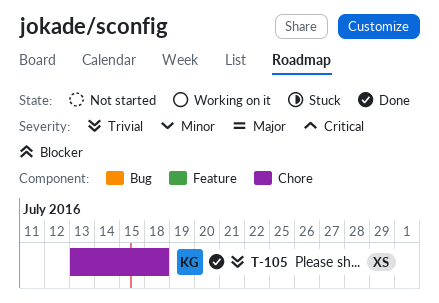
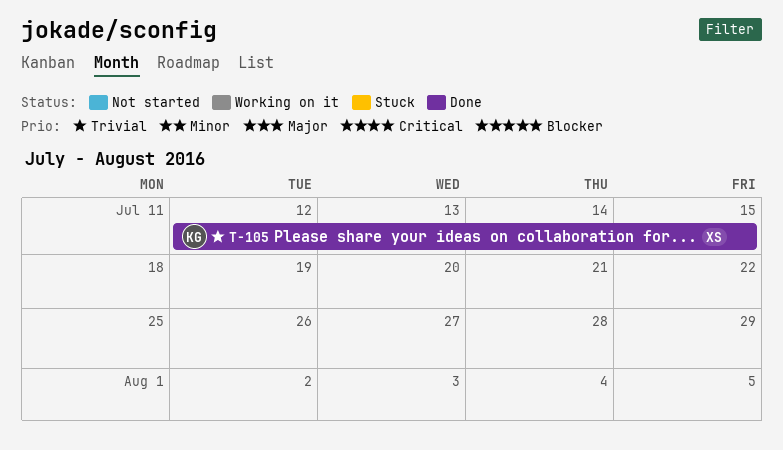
T-105, start: Jul 13 -> Jul 12
T-105, due: Jul 18 -> Jul 15

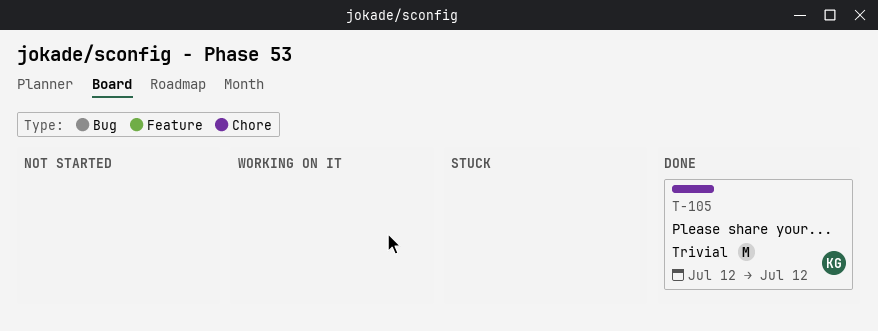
T-105, estimate: XS -> M
T-105, due: Jul 15 -> Jul 12

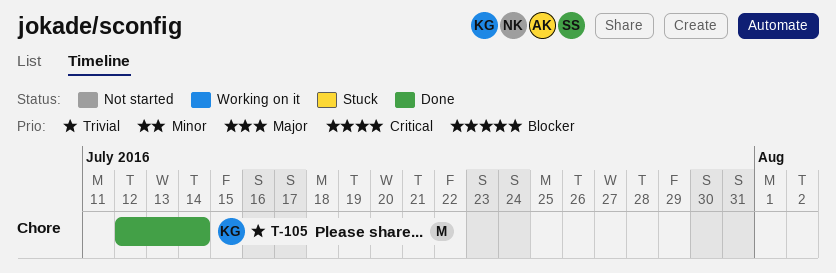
T-105, due: Jul 12 -> Jul 14

